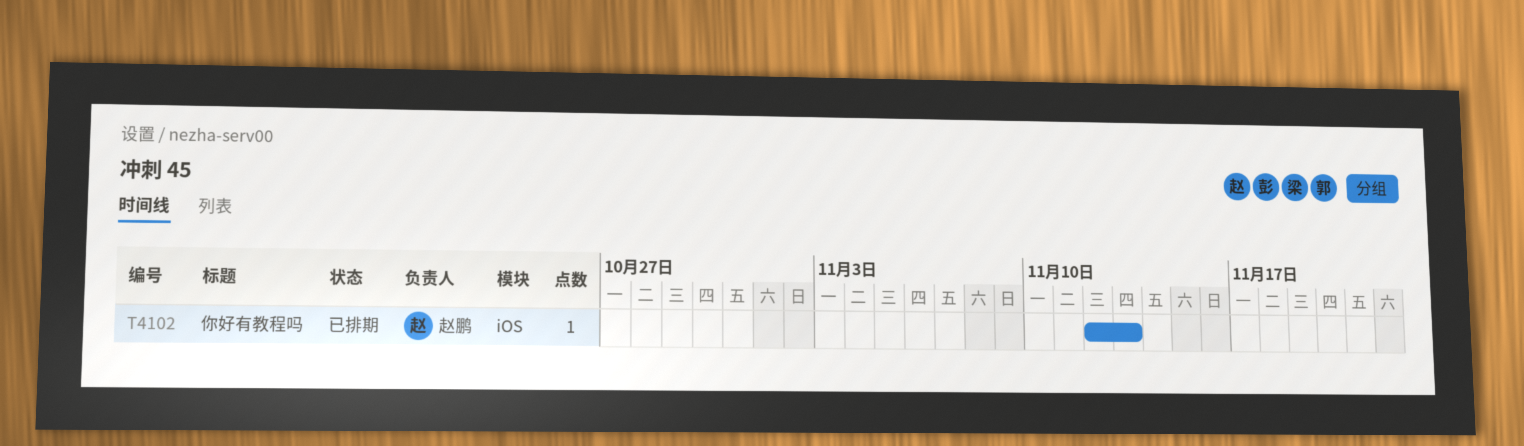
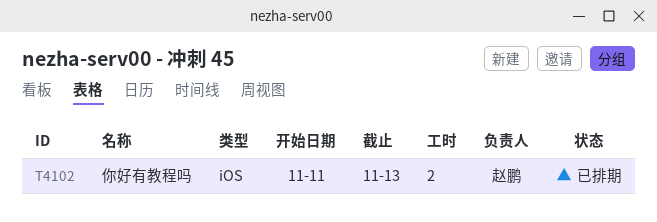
T4102, estimate: 1 -> 2
T4102, start: Nov 12 -> Nov 11

